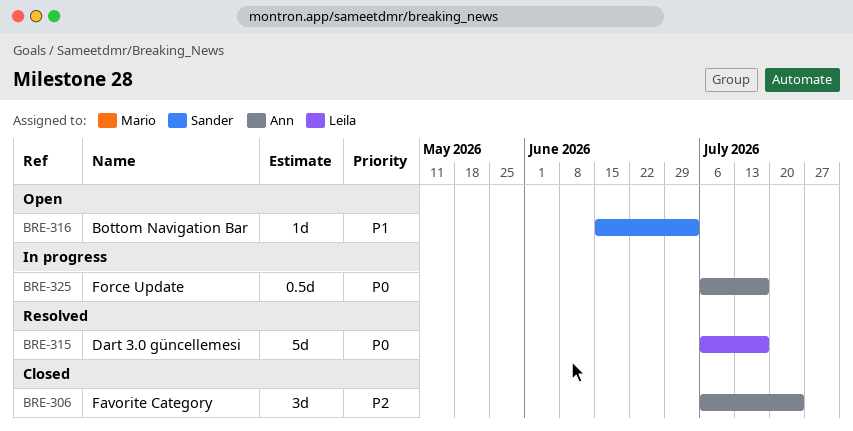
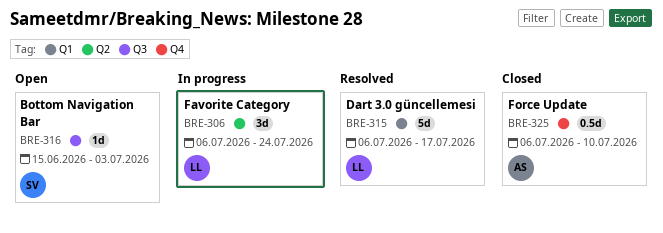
BRE-306, status: Closed -> In progress
BRE-306, owner: Ann -> Leila
BRE-325, status: In progress -> Closed
BRE-325, due: Jul 17 -> Jul 10

